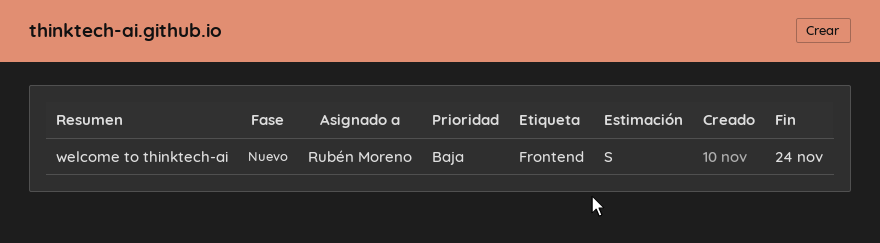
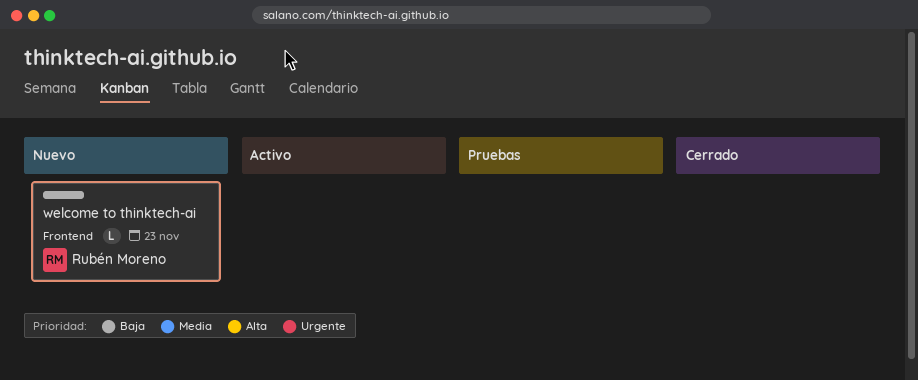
welcome to thinktech-ai, estimate: S -> L
welcome to thinktech-ai, due: Nov 24 -> Nov 23

